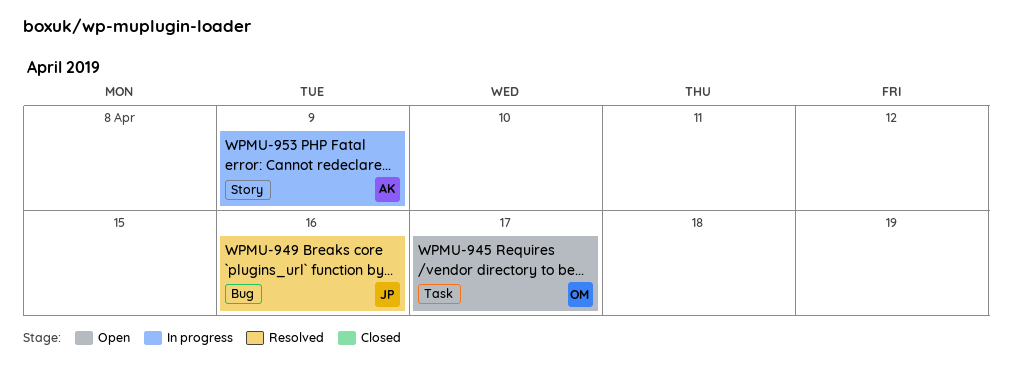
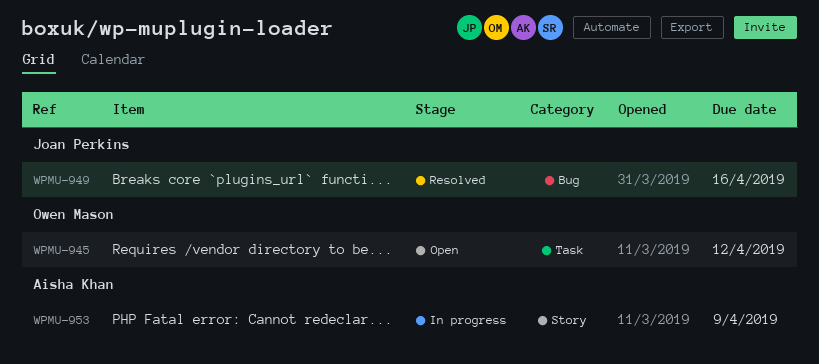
WPMU-945, due: Apr 17 -> Apr 12

